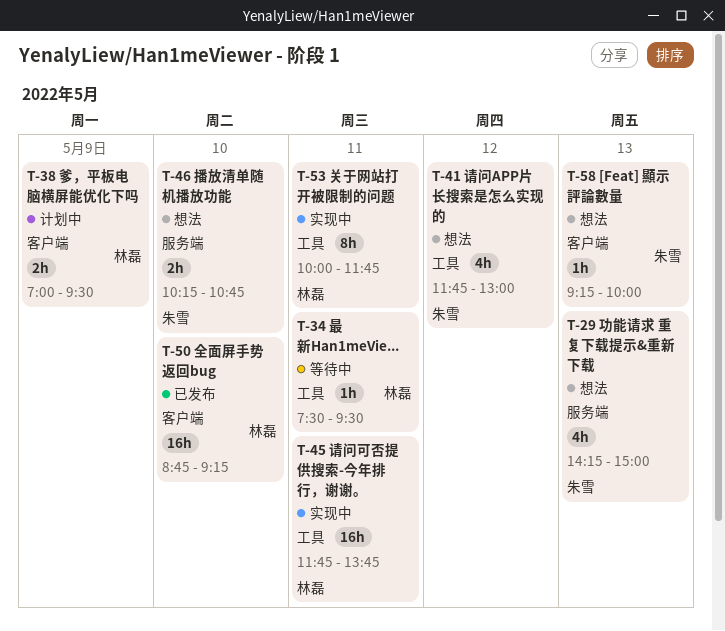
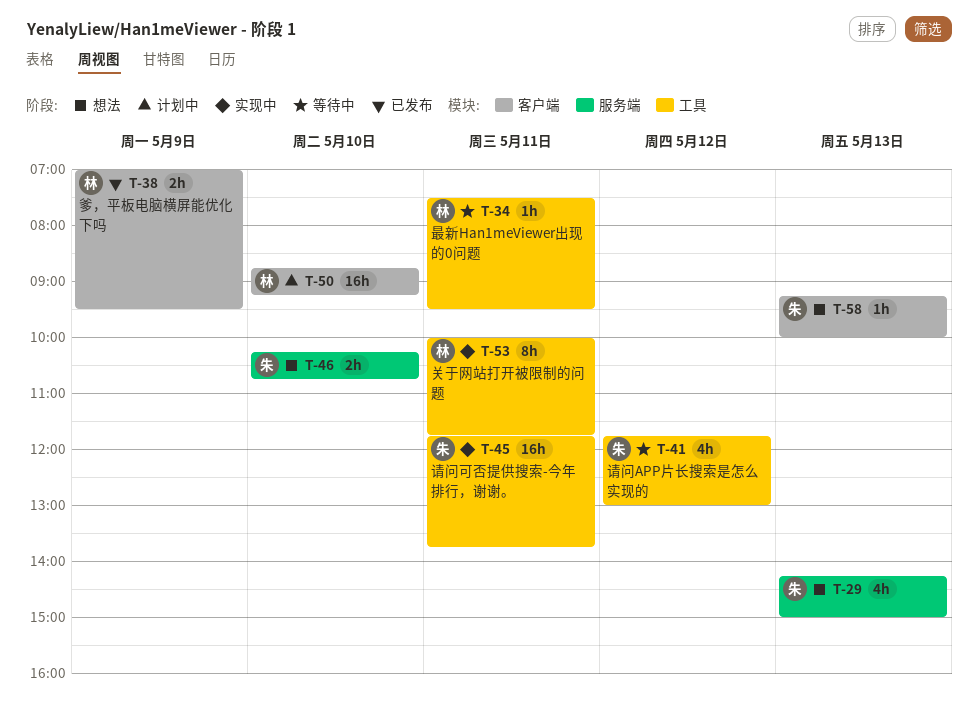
T-38, status: 计划中 -> 已发布
T-41, status: 想法 -> 等待中
T-45, owner: 林磊 -> 朱雪
T-50, status: 已发布 -> 计划中

